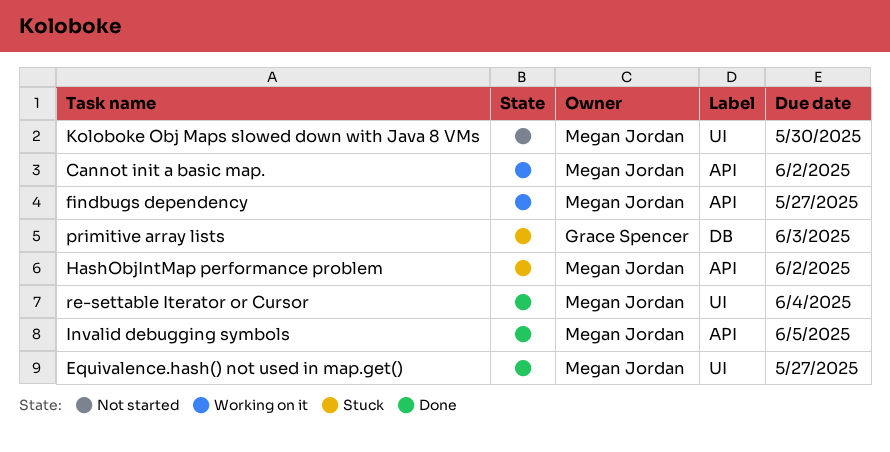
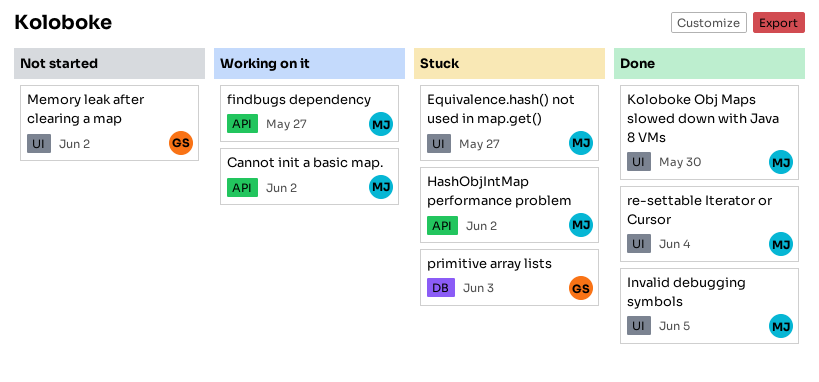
Equivalence.hash() not used in map.get(), status: Done -> Stuck
Invalid debugging symbols, label: API -> UI
Koloboke Obj Maps slowed down with Java 8 VMs, status: Not started -> Done
Memory leak after clearing a map: none -> present

